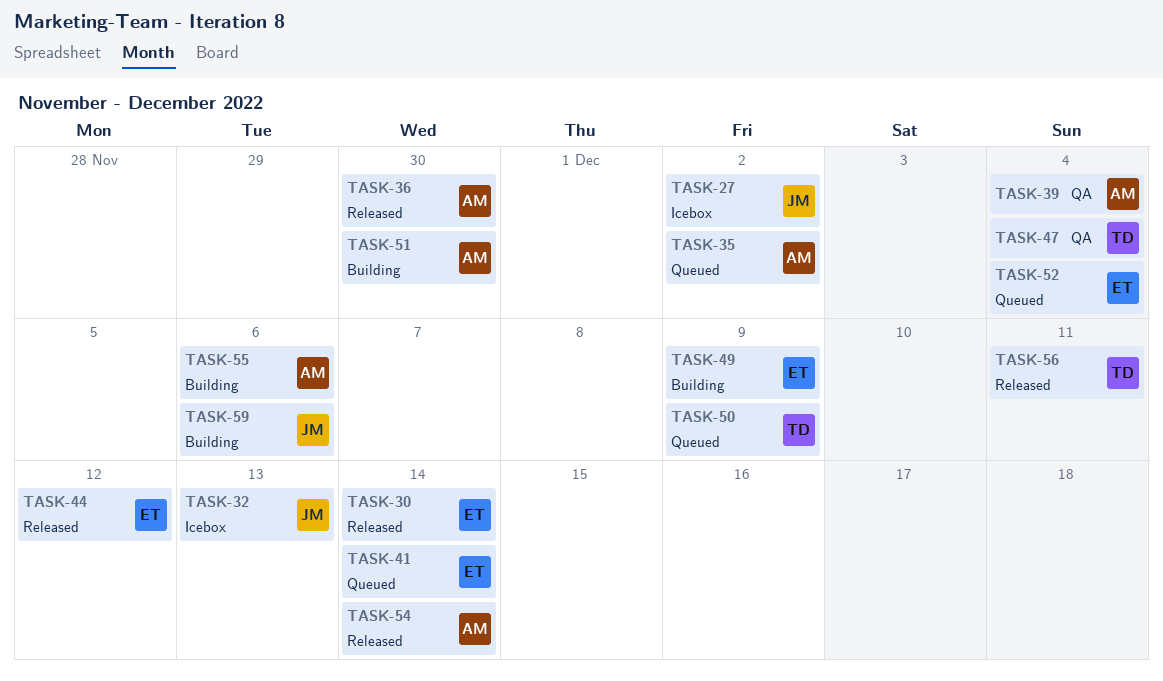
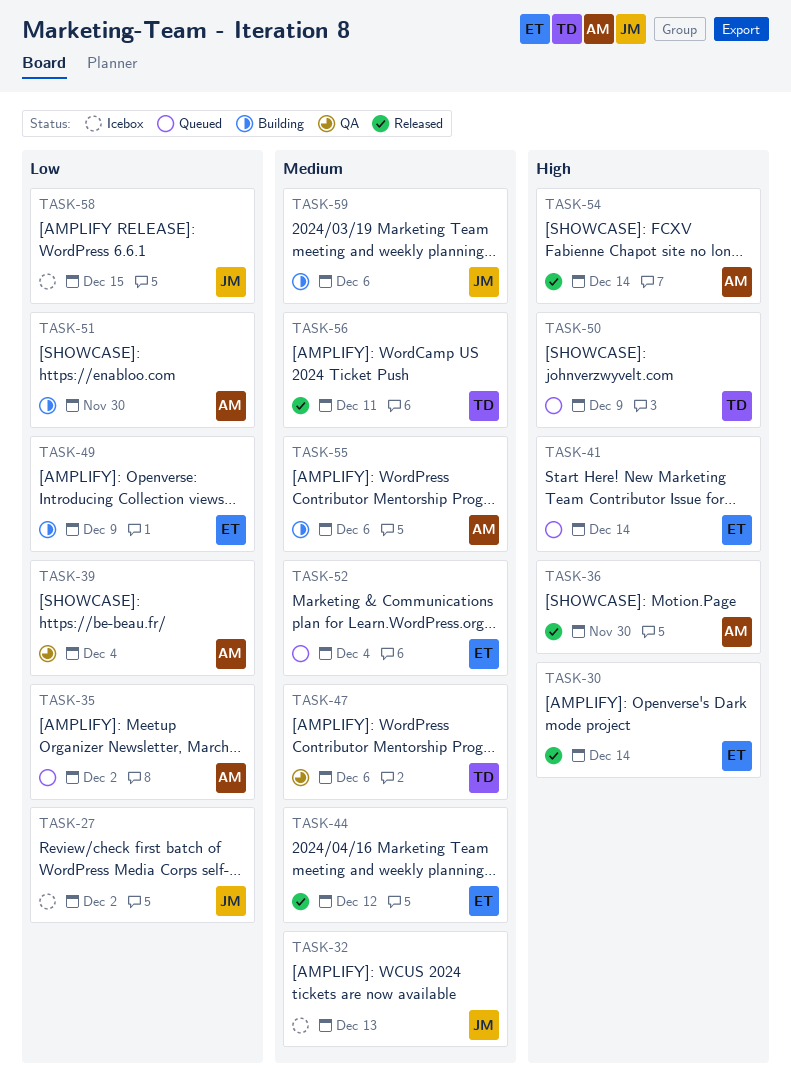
TASK-47, due: Dec 4 -> Dec 6
TASK-58: none -> present

